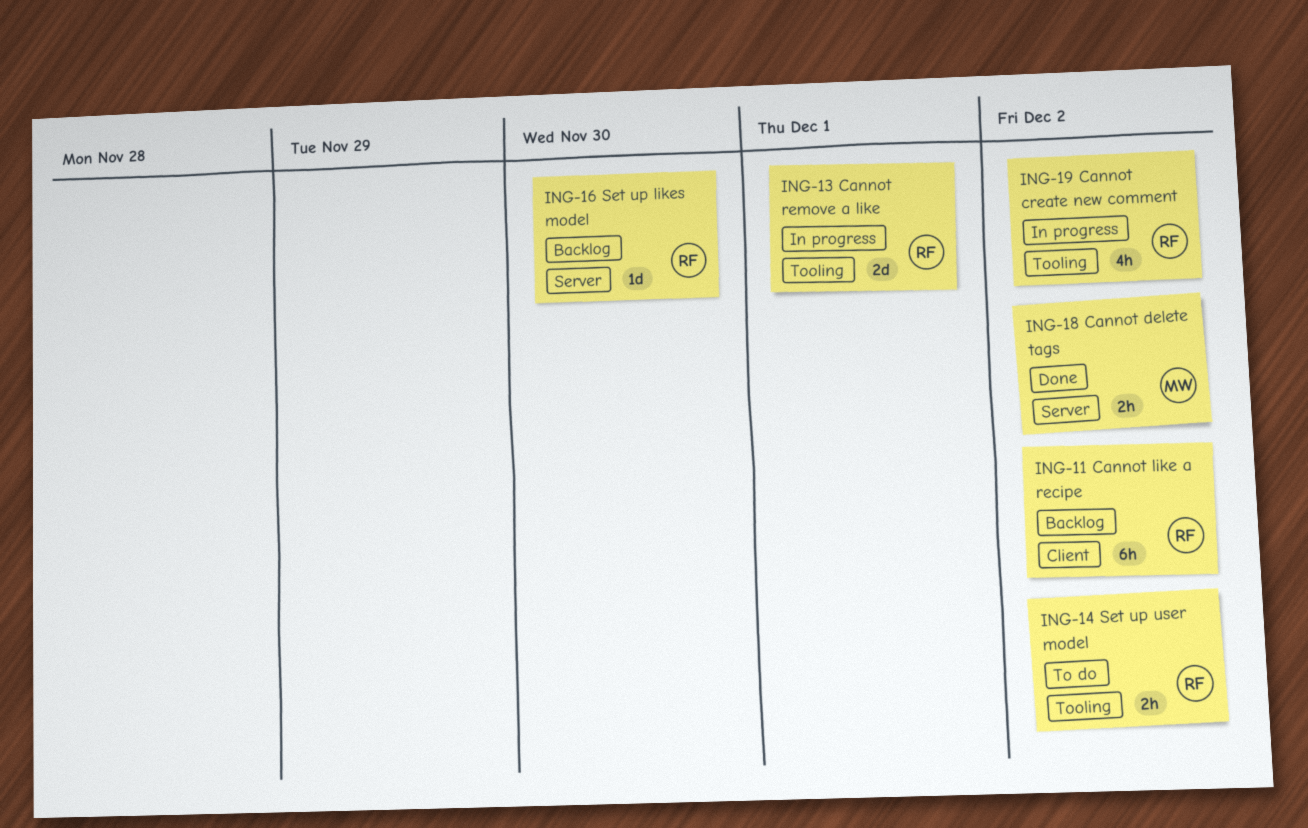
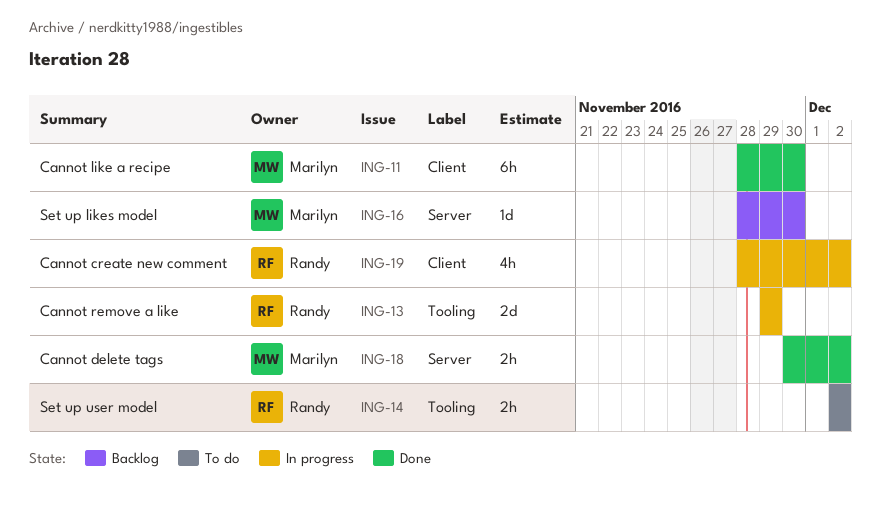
ING-11, status: Backlog -> Done
ING-11, owner: Randy -> Marilyn
ING-11, due: Dec 2 -> Nov 30
ING-13, due: Dec 1 -> Nov 29
ING-16, owner: Randy -> Marilyn
ING-19, label: Tooling -> Client

